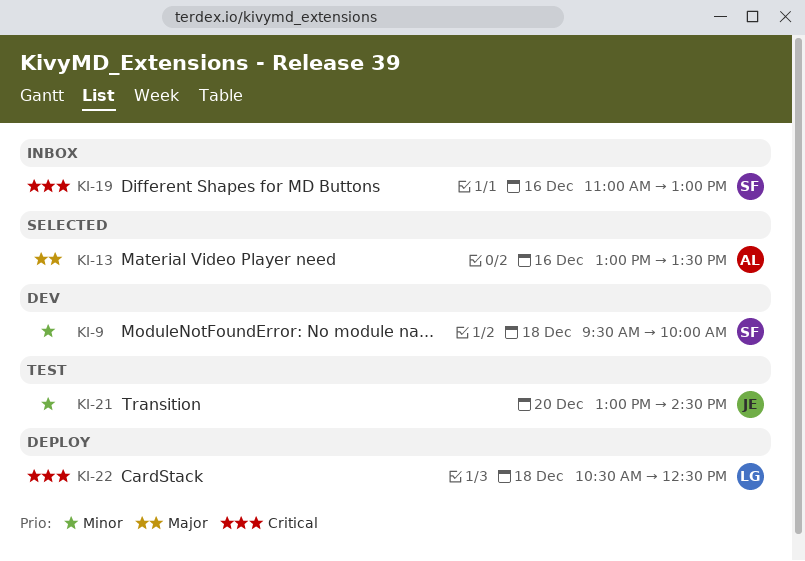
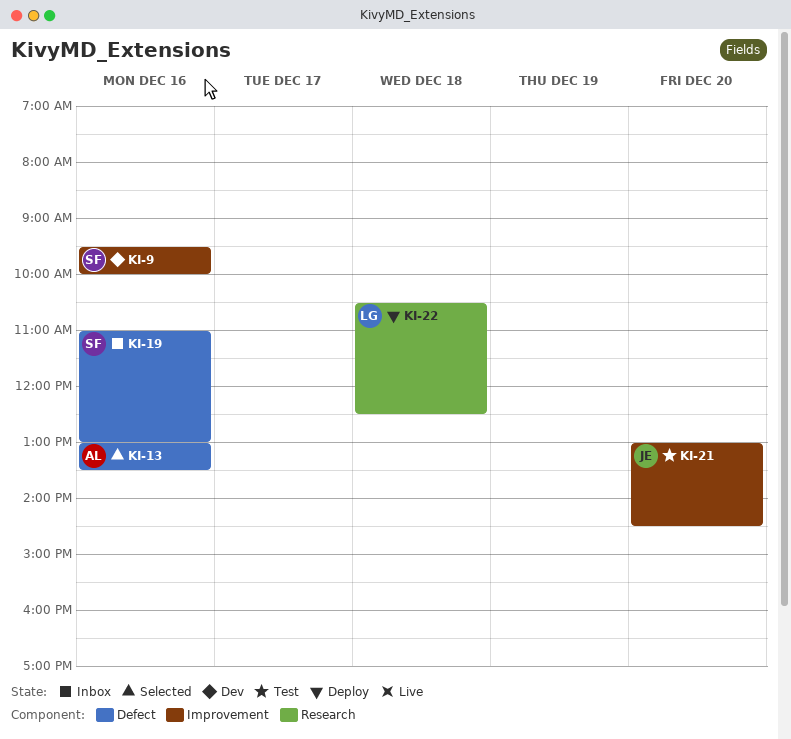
KI-9, day: Dec 18 -> Dec 16

